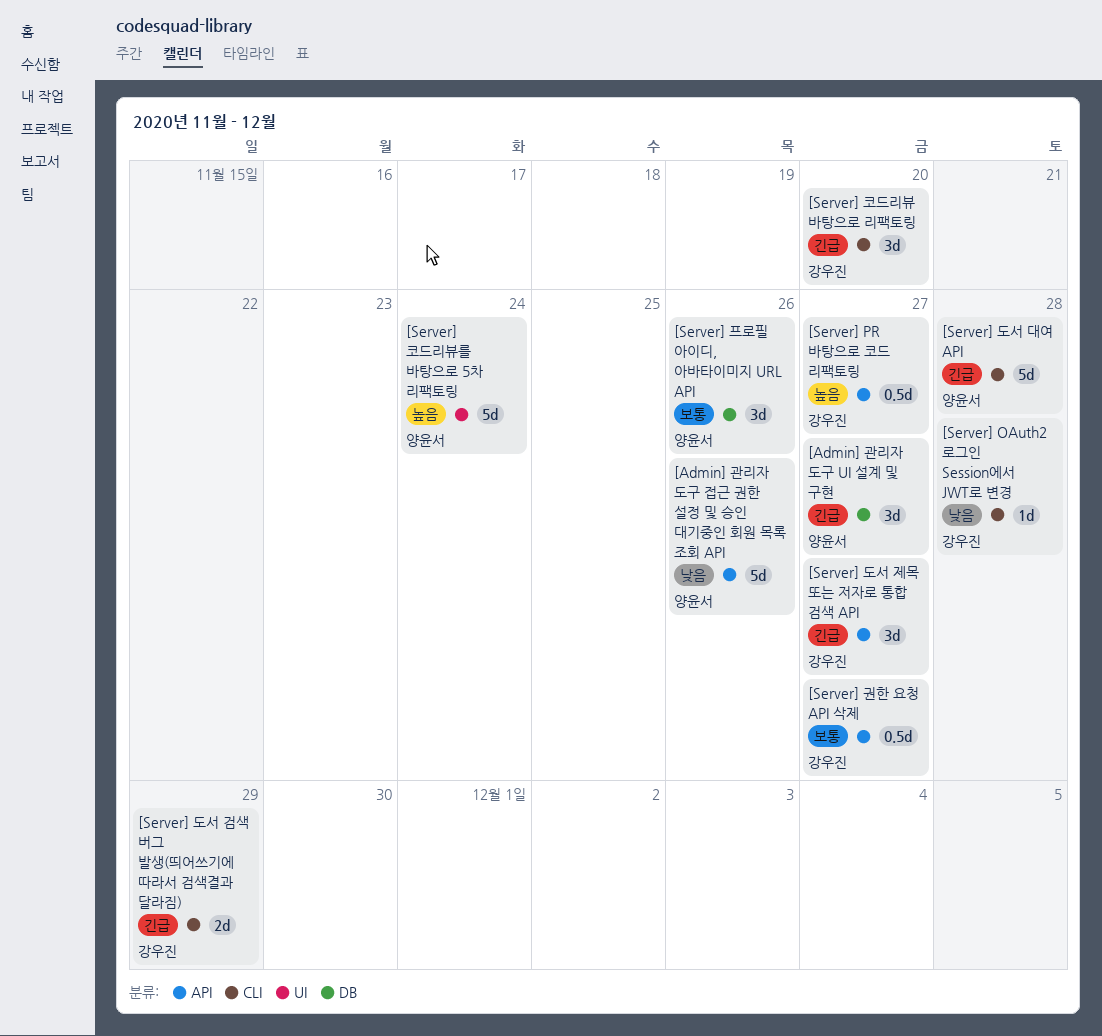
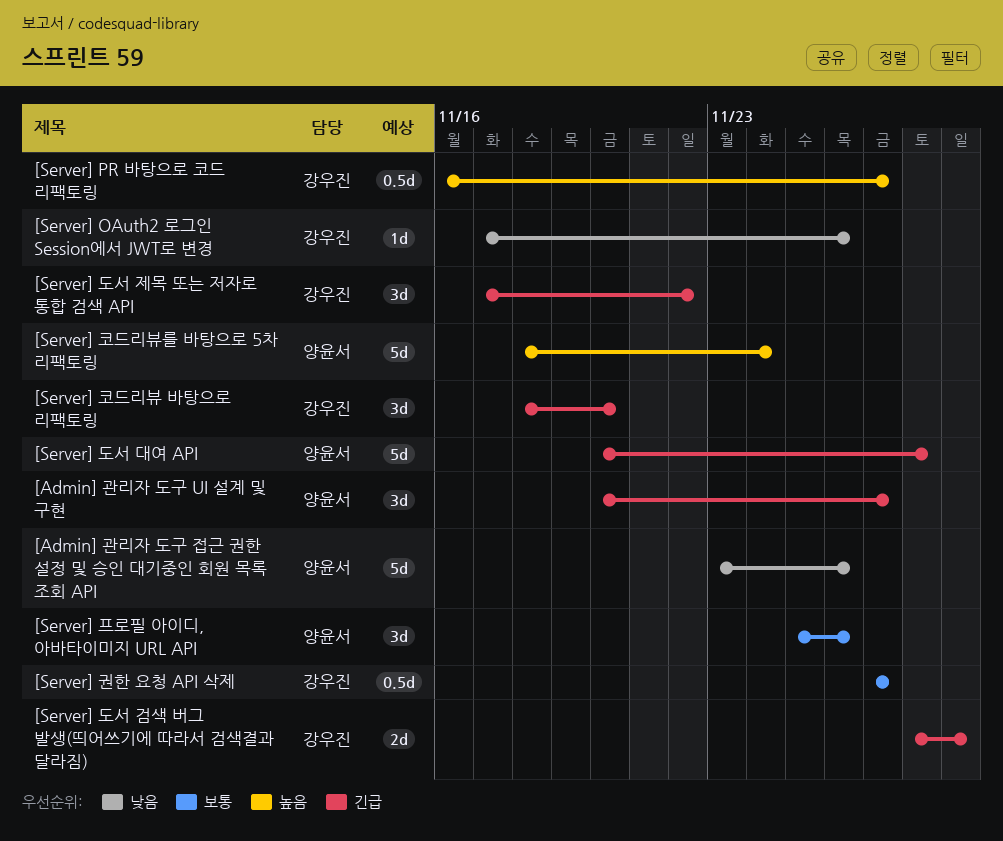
[Server] OAuth2 로그인 Session에서 JWT로 변경, due: Nov 28 -> Nov 26
[Server] 도서 제목 또는 저자로 통합 검색 API, due: Nov 27 -> Nov 22

